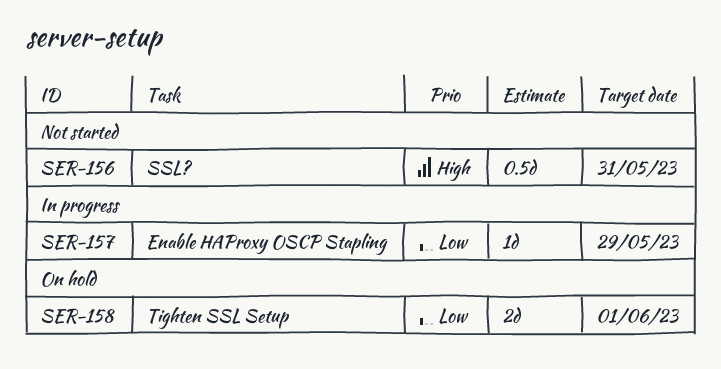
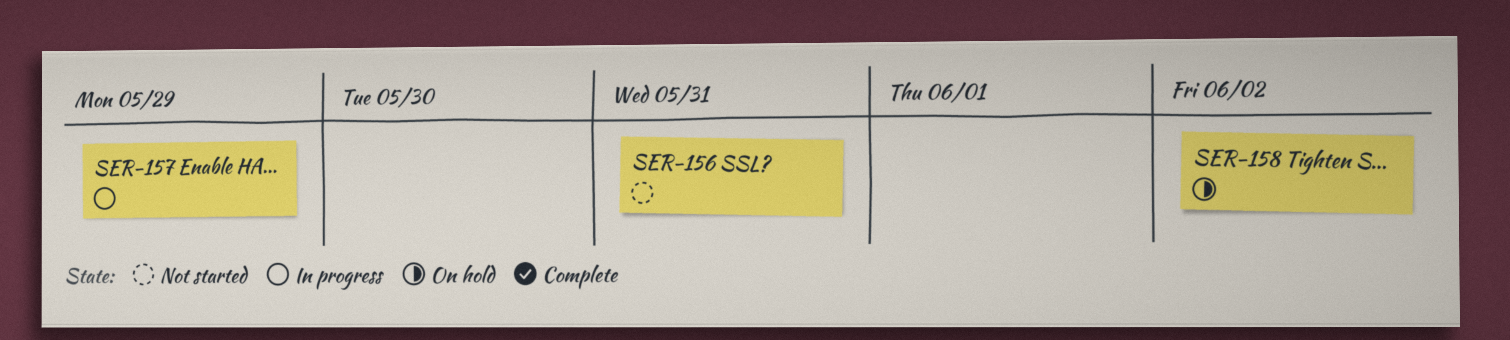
SER-158, due: Jun 1 -> Jun 2

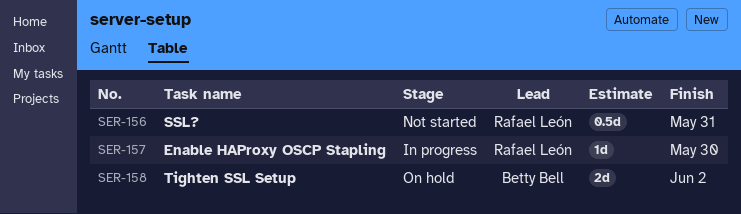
SER-157, due: May 29 -> May 30

